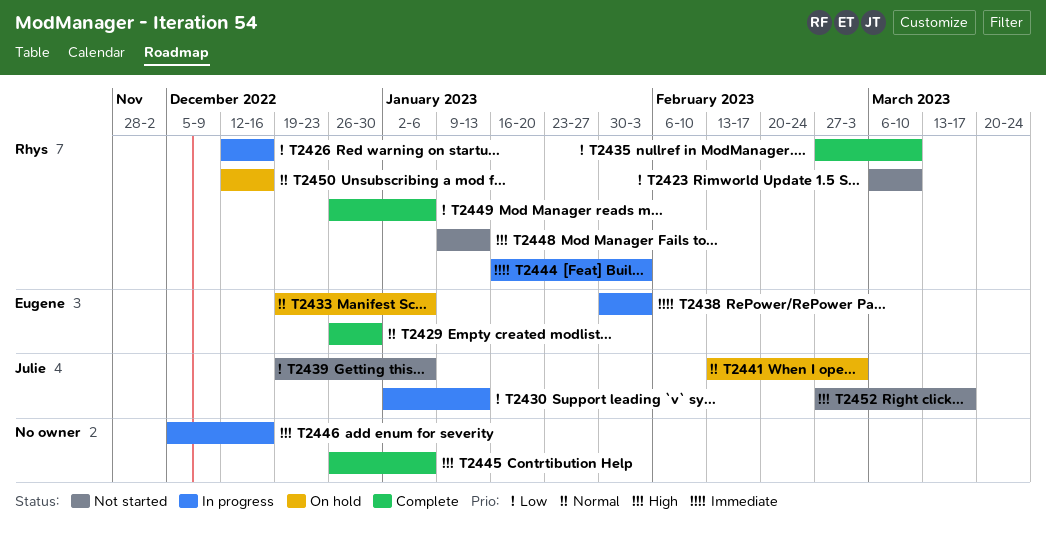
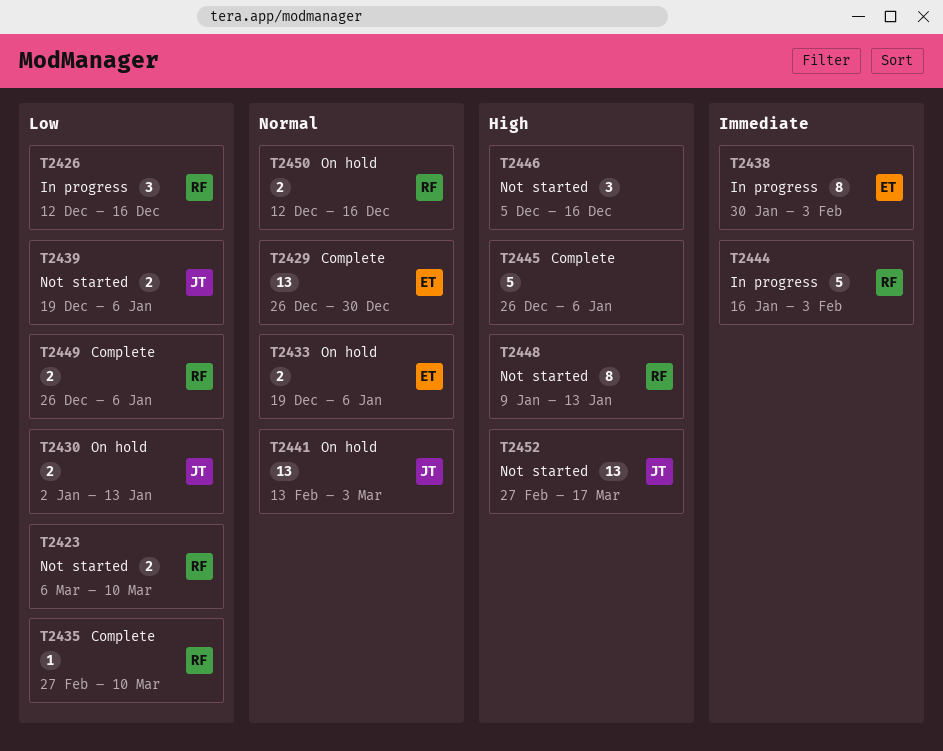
T2430, status: In progress -> On hold
T2446, status: In progress -> Not started

